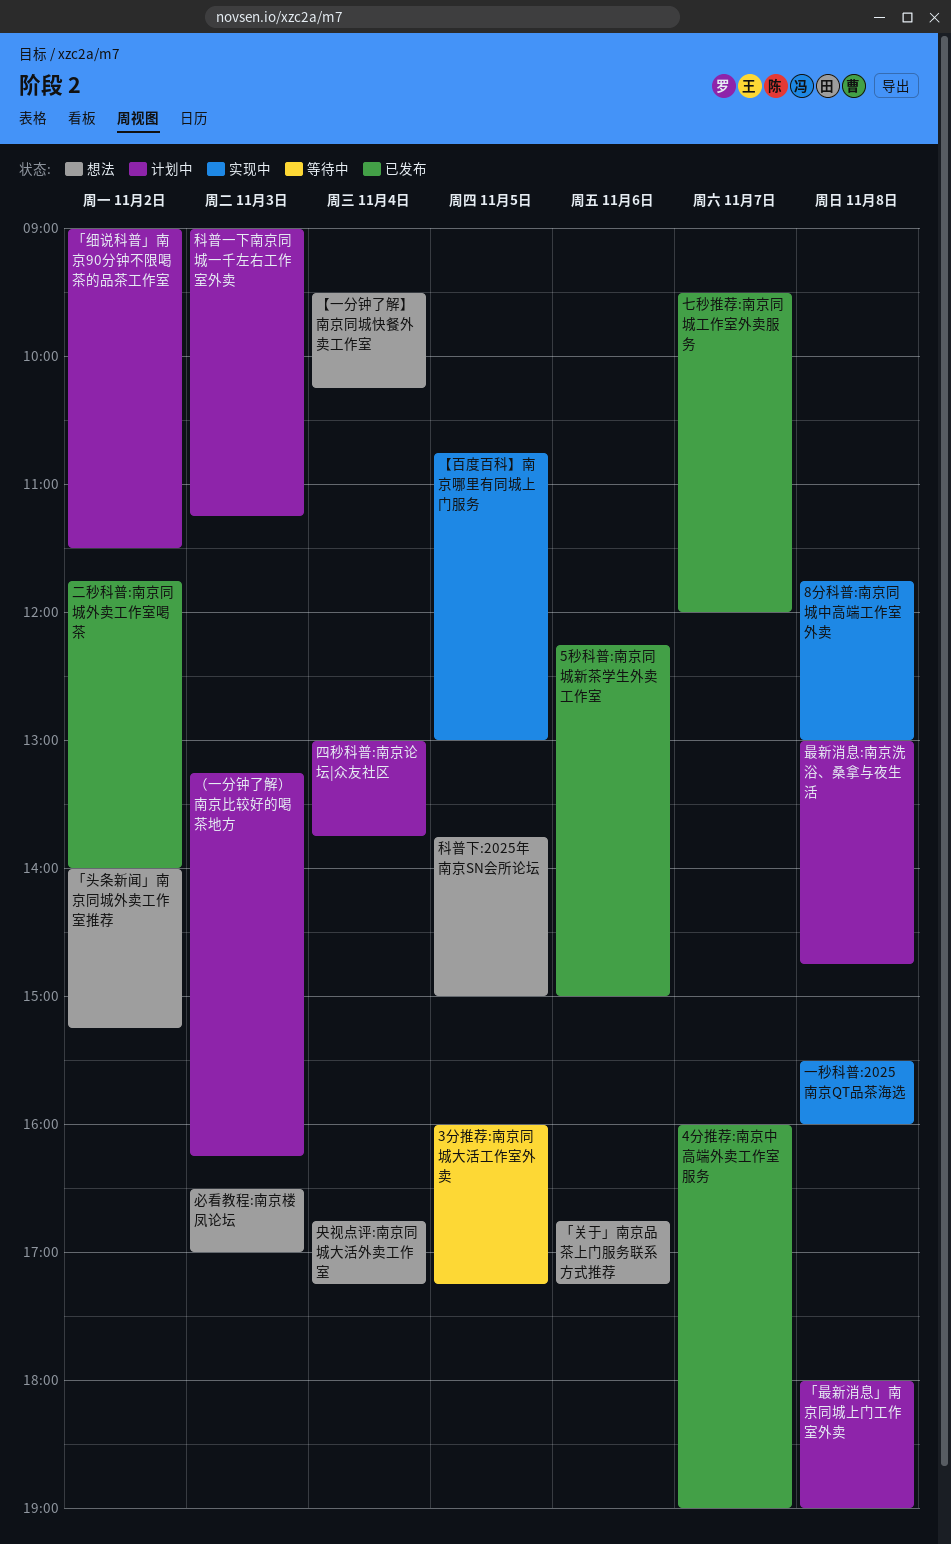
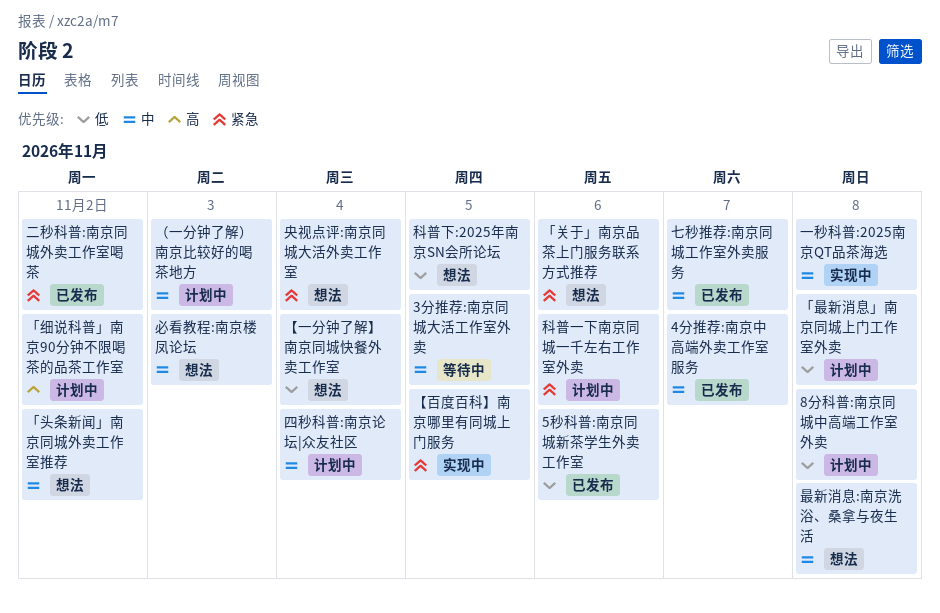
8分科普:南京同城中高端工作室外卖, status: 实现中 -> 计划中
最新消息:南京洗浴、桑拿与夜生活, status: 计划中 -> 想法
科普一下南京同城一千左右工作室外卖, day: Nov 3 -> Nov 6

